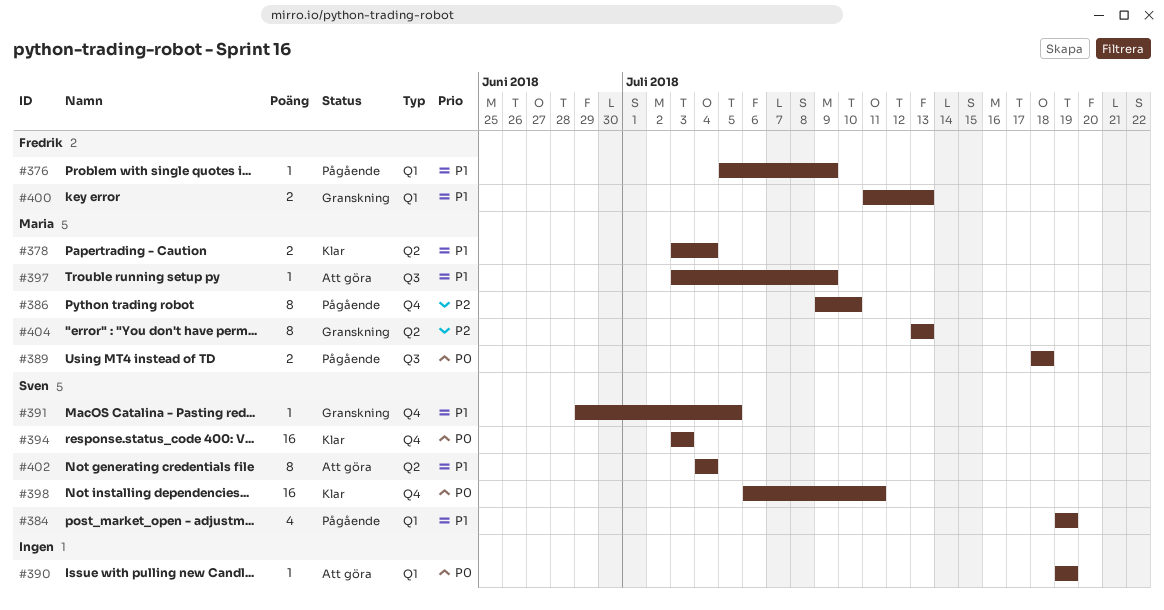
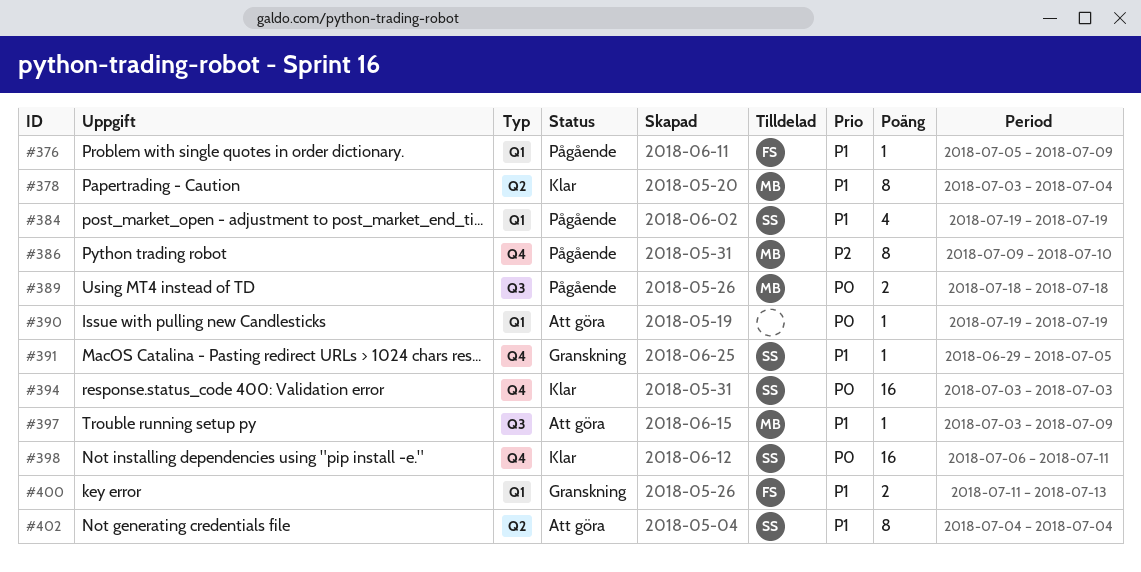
#378, estimate: 2 -> 8
#404: present -> none

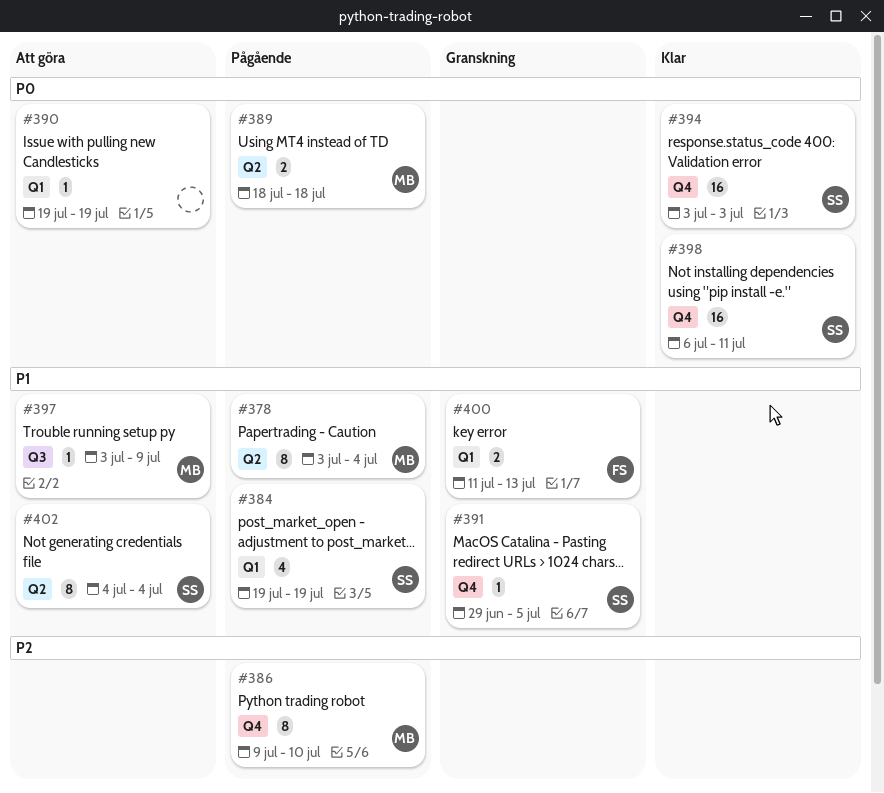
#376: present -> none
#378, status: Klar -> Pågående
#389, label: Q3 -> Q2

